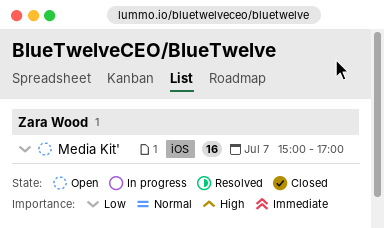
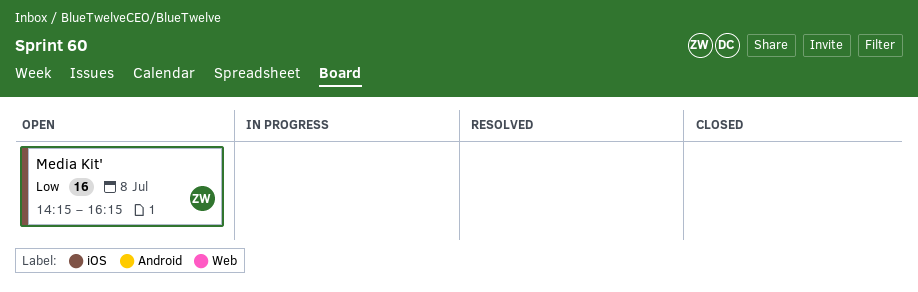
Media Kit', day: Jul 7 -> Jul 8
Media Kit', begins: 15:00 -> 14:15
Media Kit', ends: 17:00 -> 16:15

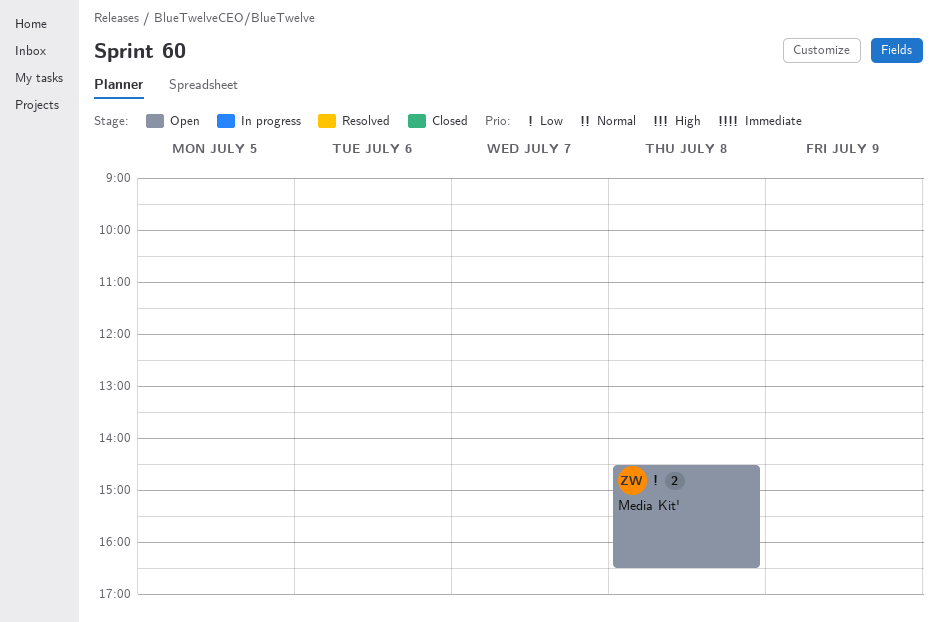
Media Kit', estimate: 16 -> 2
Media Kit', begins: 14:15 -> 14:30
Media Kit', ends: 16:15 -> 16:30

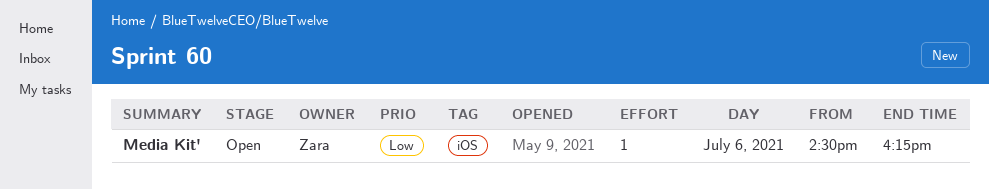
Media Kit', estimate: 2 -> 1
Media Kit', day: Jul 8 -> Jul 6
Media Kit', ends: 16:30 -> 16:15

